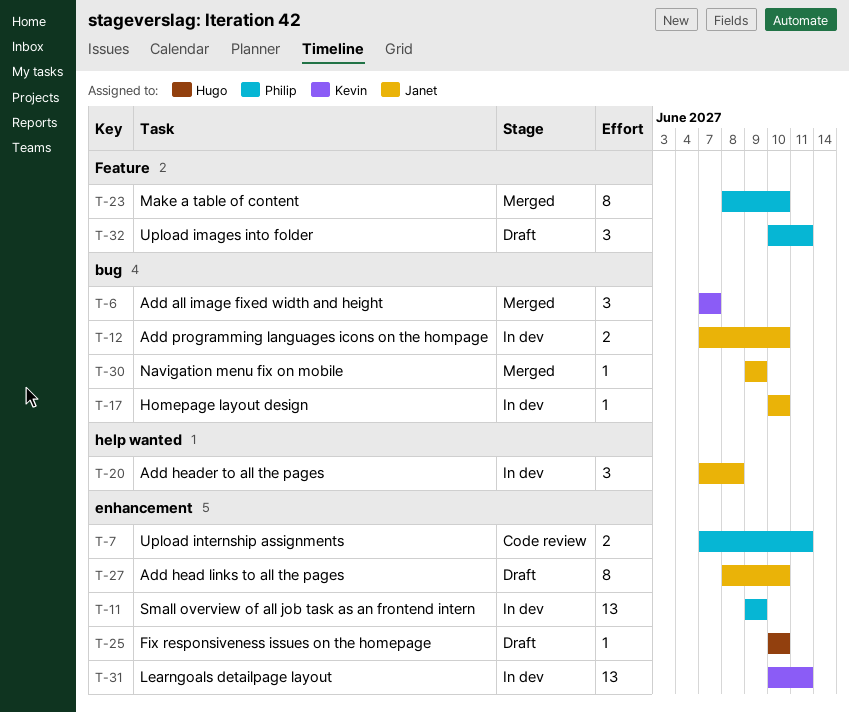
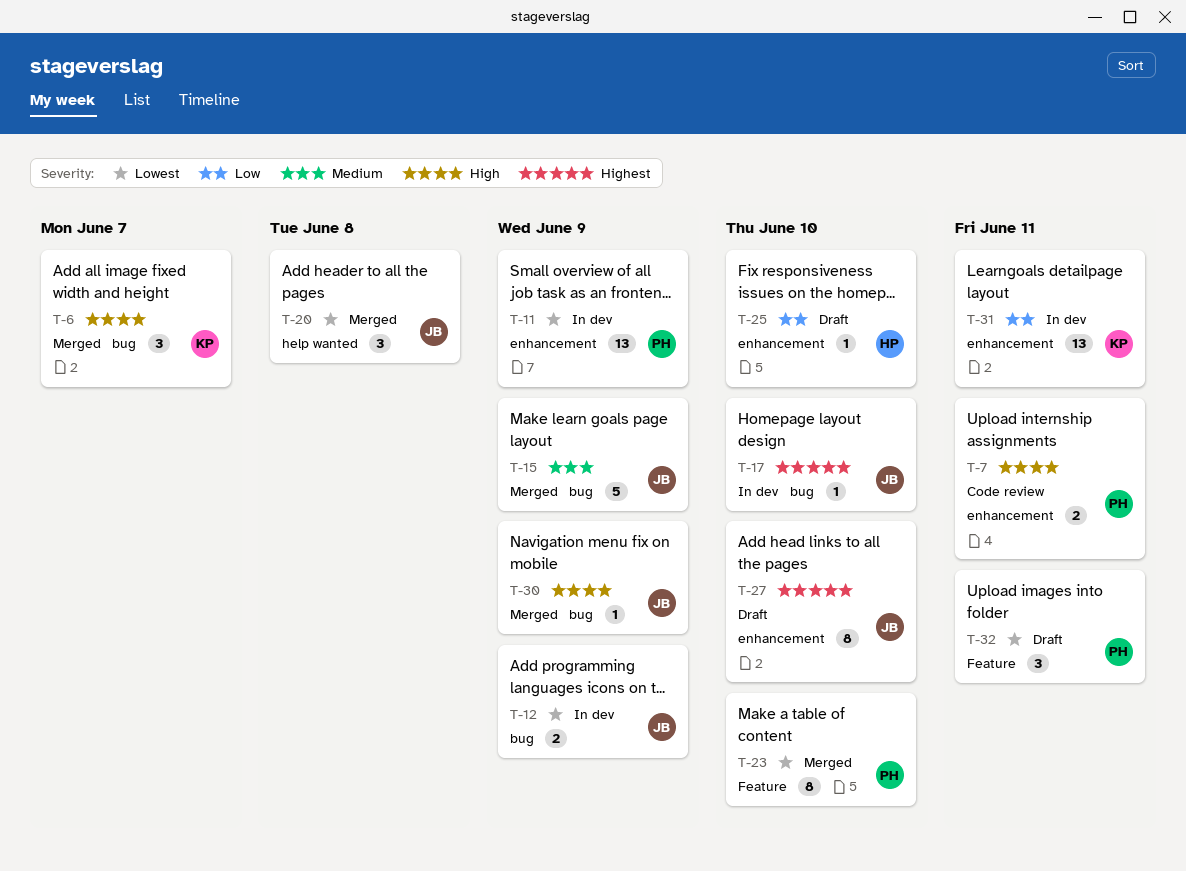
T-12, due: Jun 10 -> Jun 9
T-15: none -> present
T-20, status: In dev -> Merged

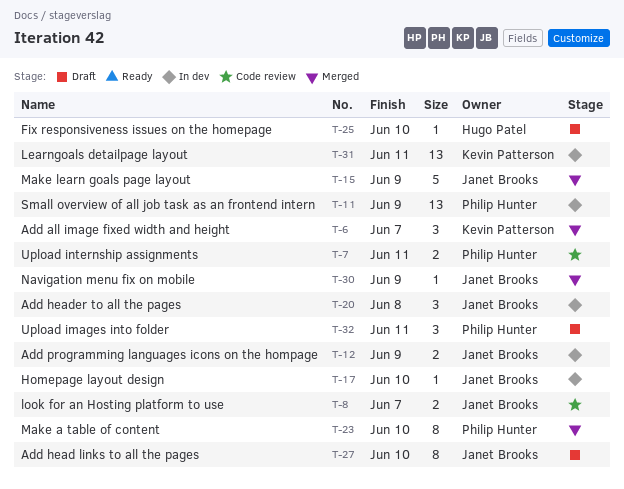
T-8: none -> present
T-20, status: Merged -> In dev

